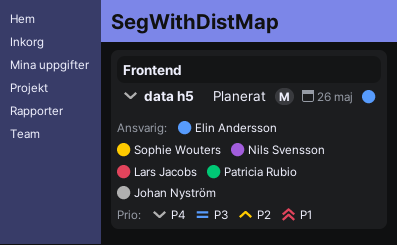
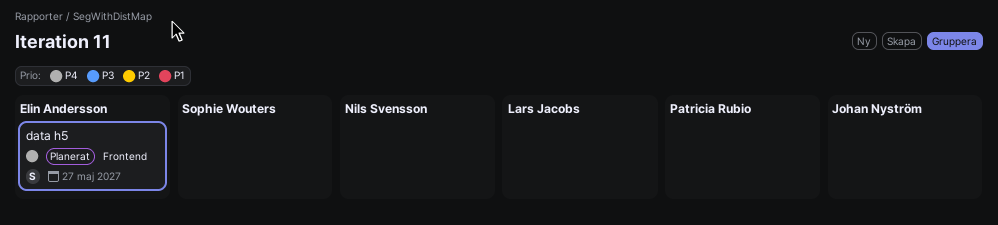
data h5, estimate: M -> S
data h5, due: May 26 -> May 27

